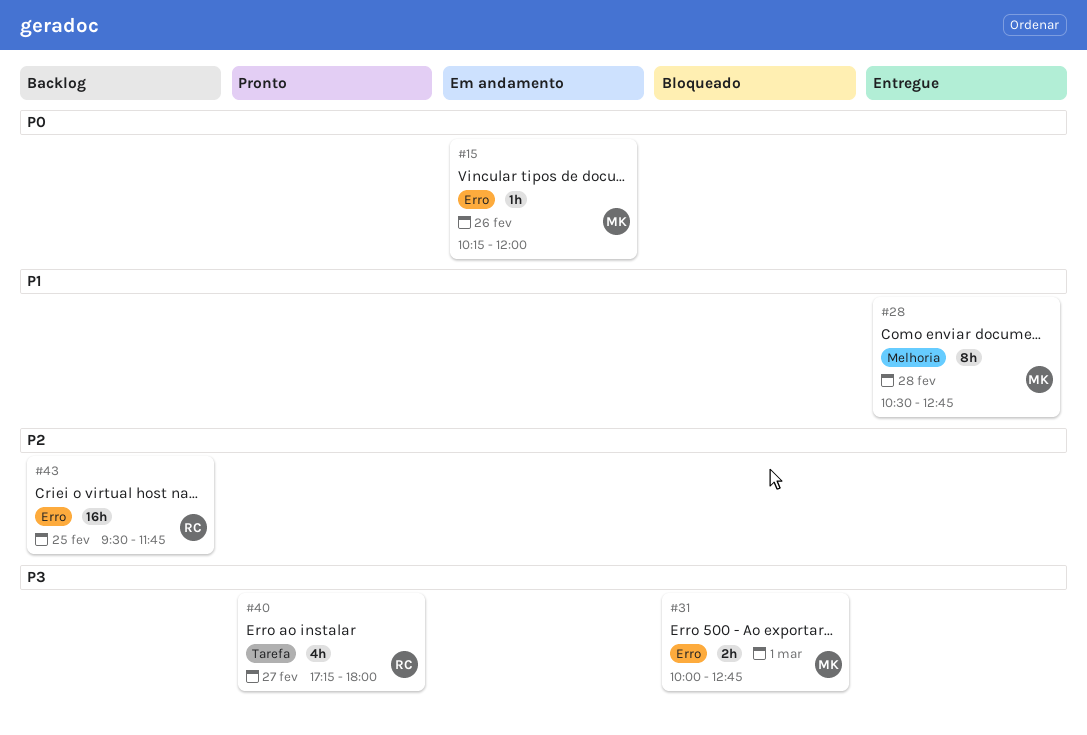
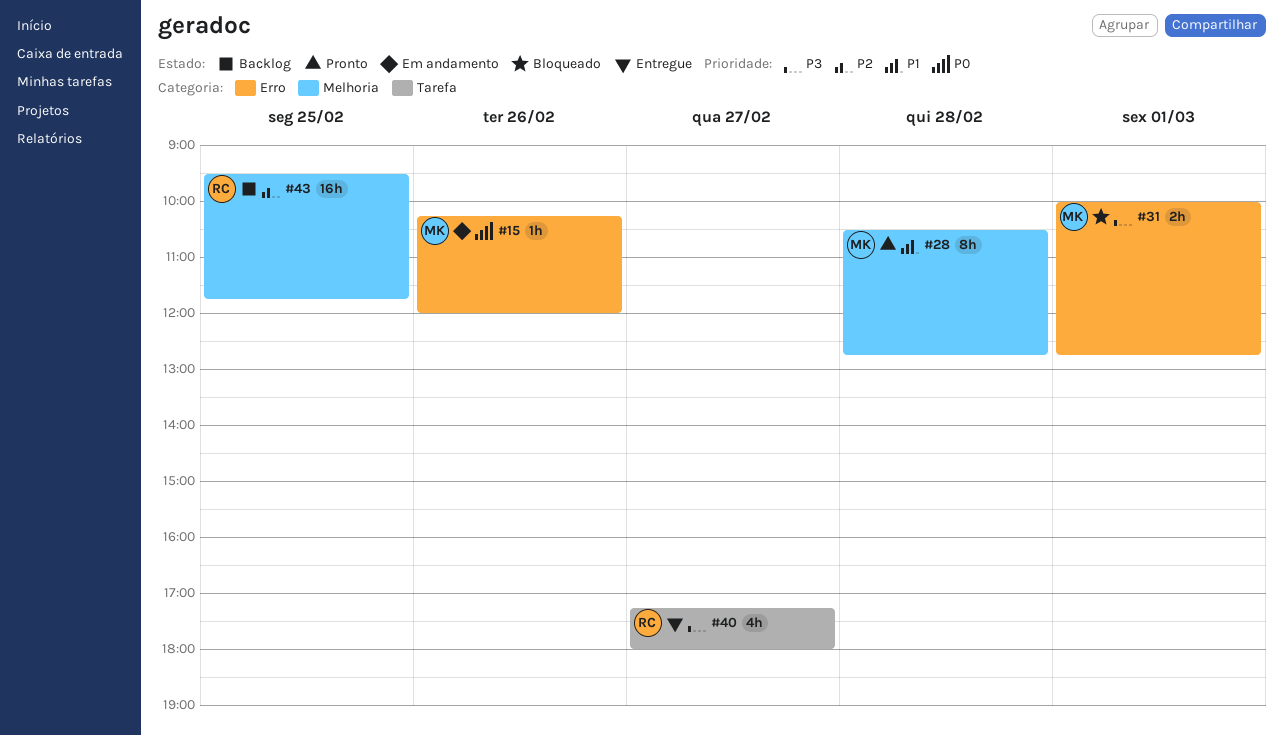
#28, status: Entregue -> Pronto
#40, status: Pronto -> Entregue
#43, label: Erro -> Melhoria

